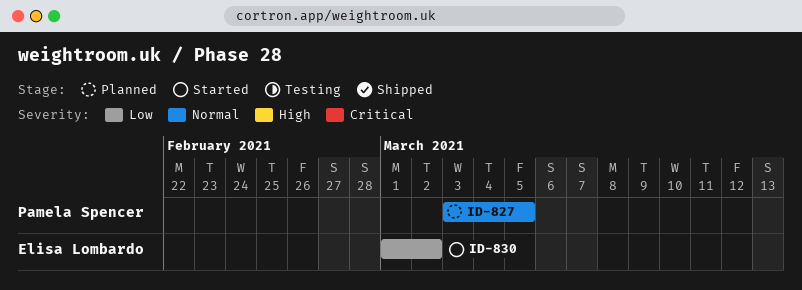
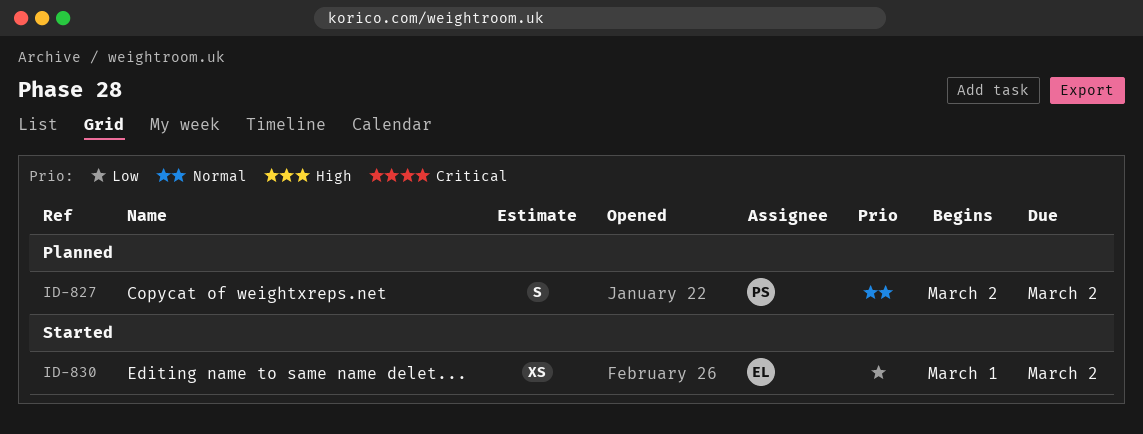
ID-827, start: Mar 3 -> Mar 2
ID-827, due: Mar 5 -> Mar 2

